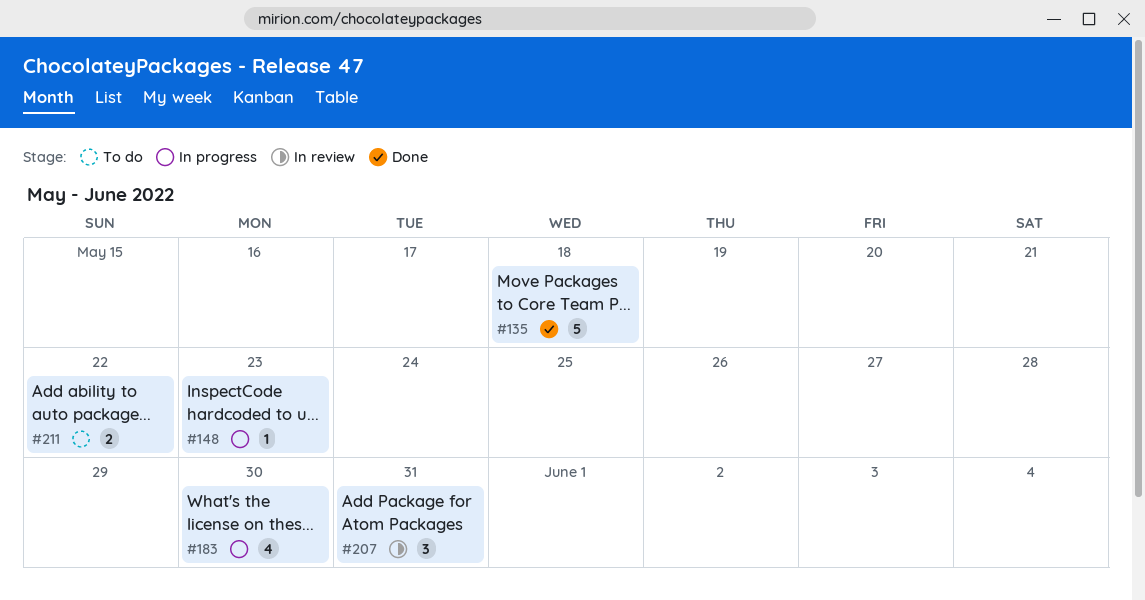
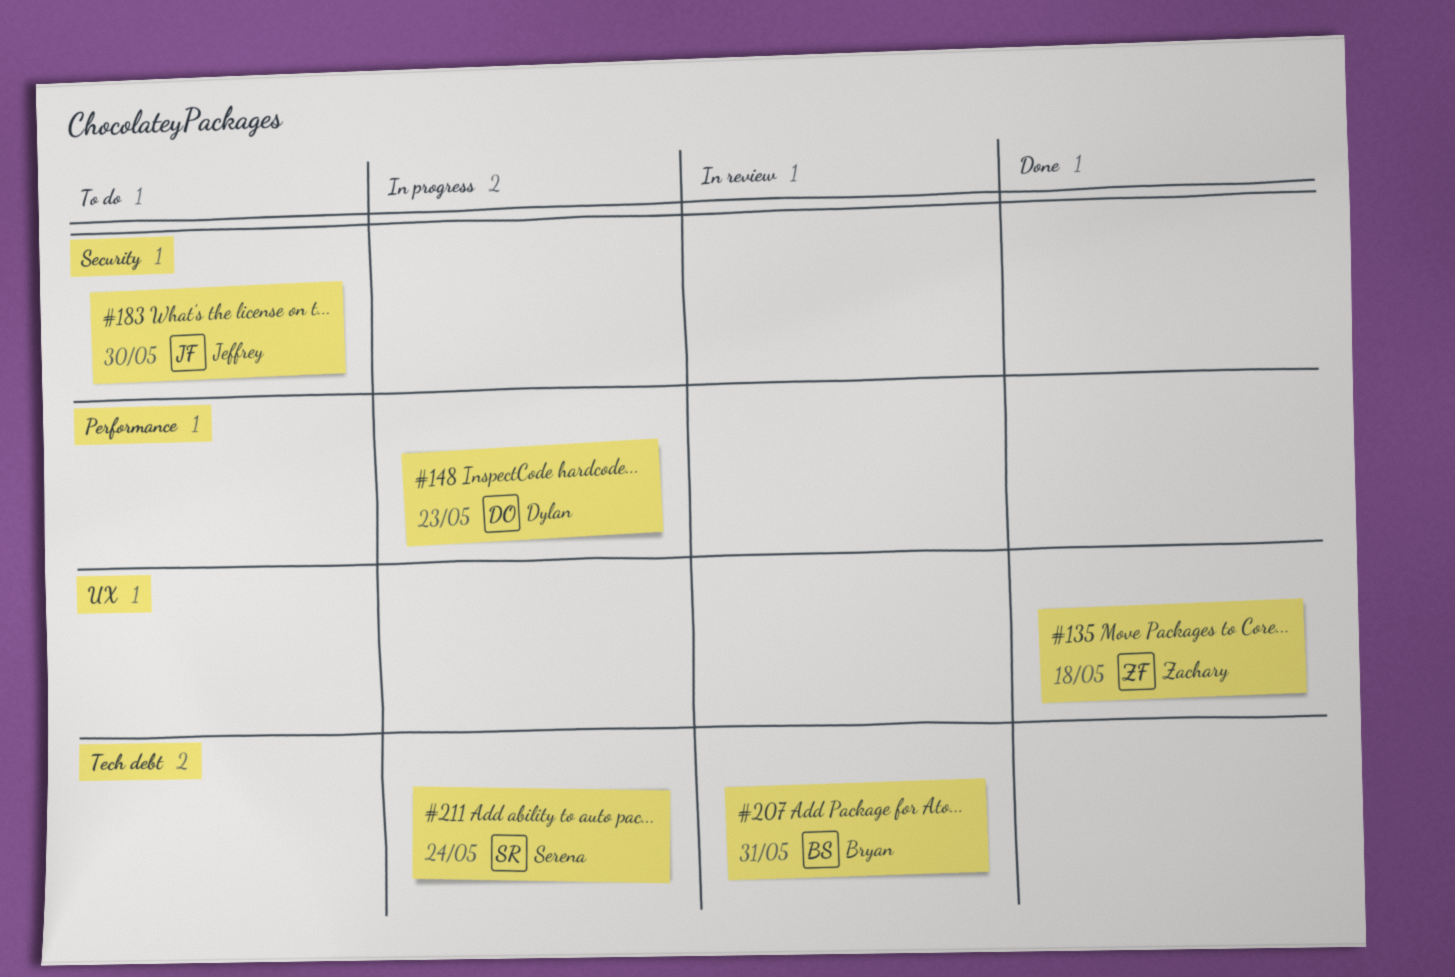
#183, status: In progress -> To do
#211, status: To do -> In progress
#211, due: May 22 -> May 24

